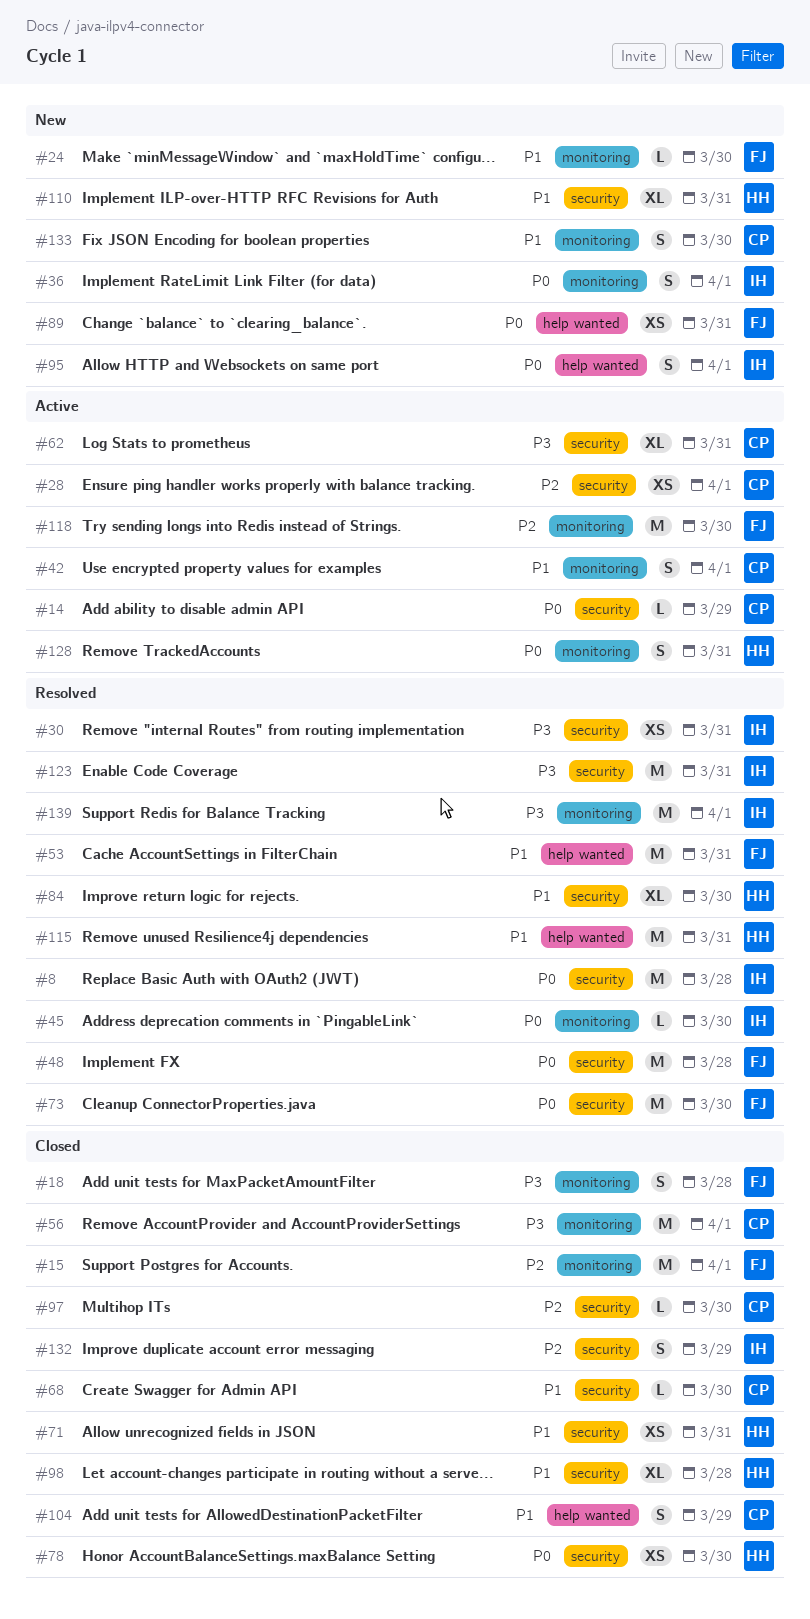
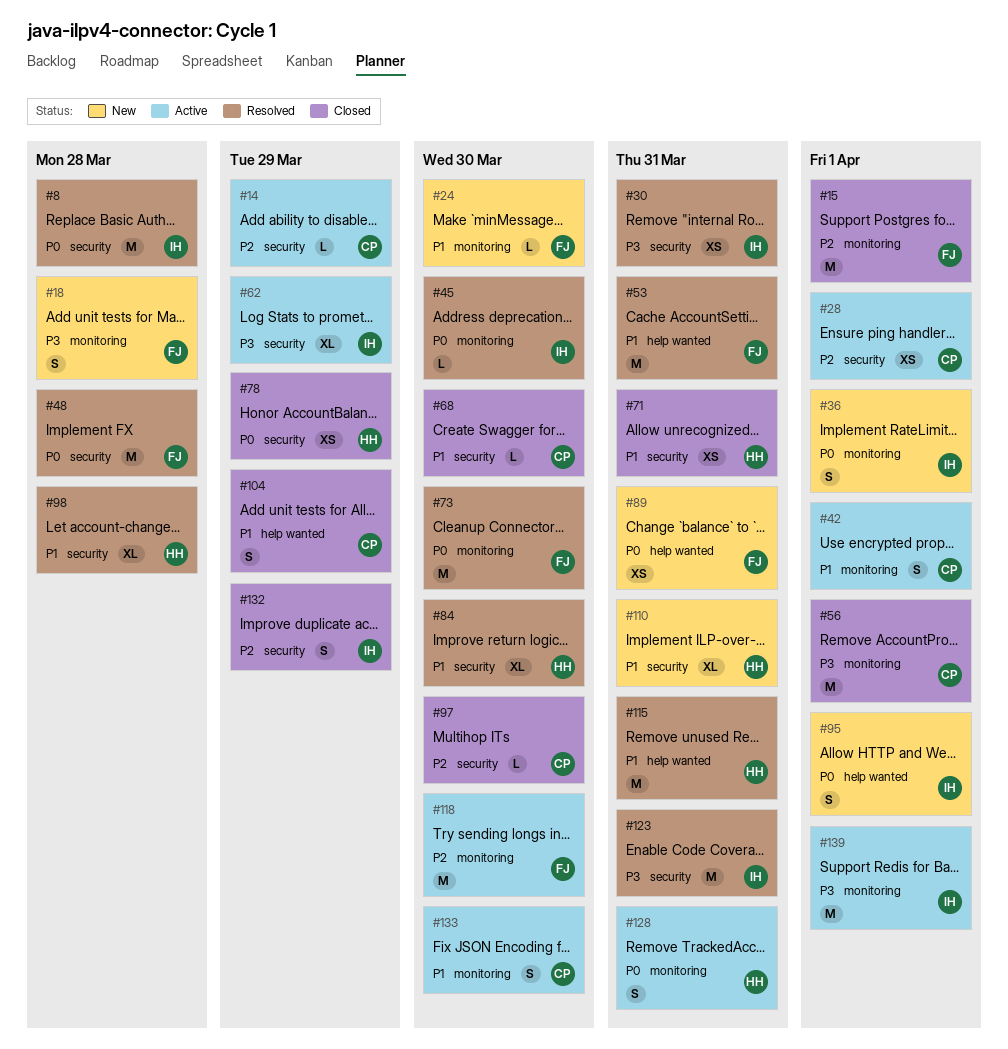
#14, priority: P0 -> P2
#18, status: Closed -> New
#62, owner: CP -> IH
#62, due: Mar 31 -> Mar 29
#73, label: security -> monitoring
#78, due: Mar 30 -> Mar 29
#98, status: Closed -> Resolved
#133, status: New -> Active
#139, status: Resolved -> Active

